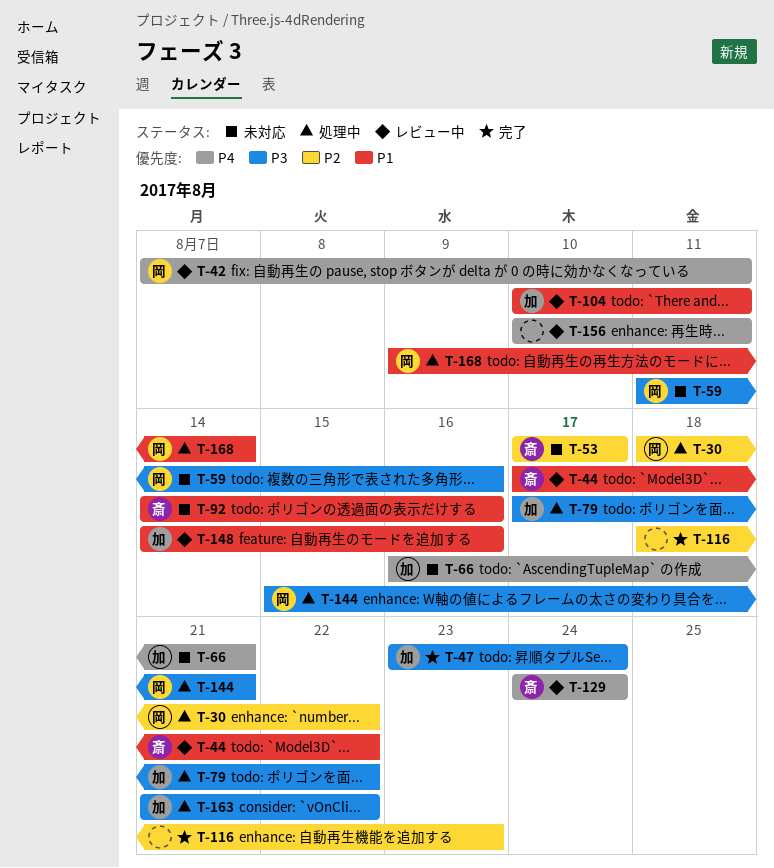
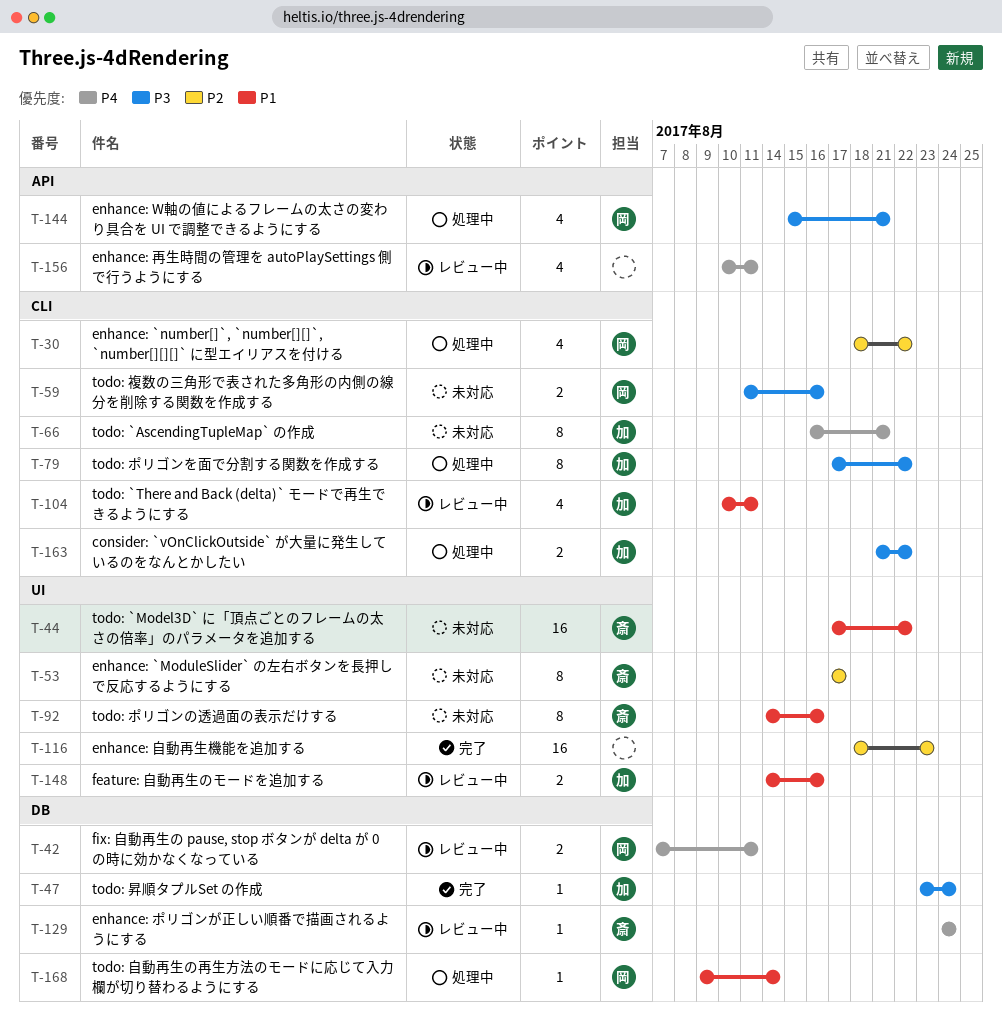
T-44, status: レビュー中 -> 未対応

